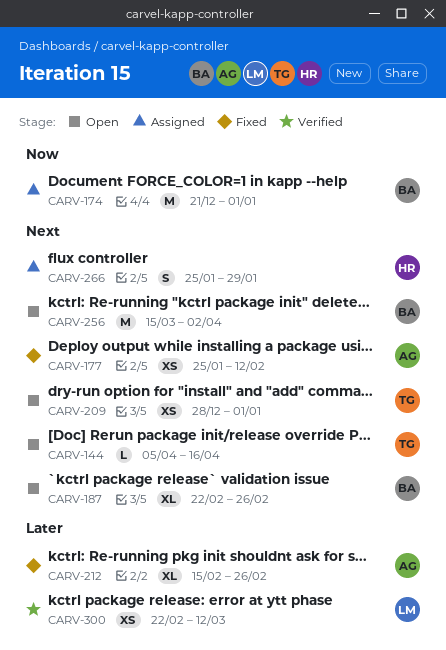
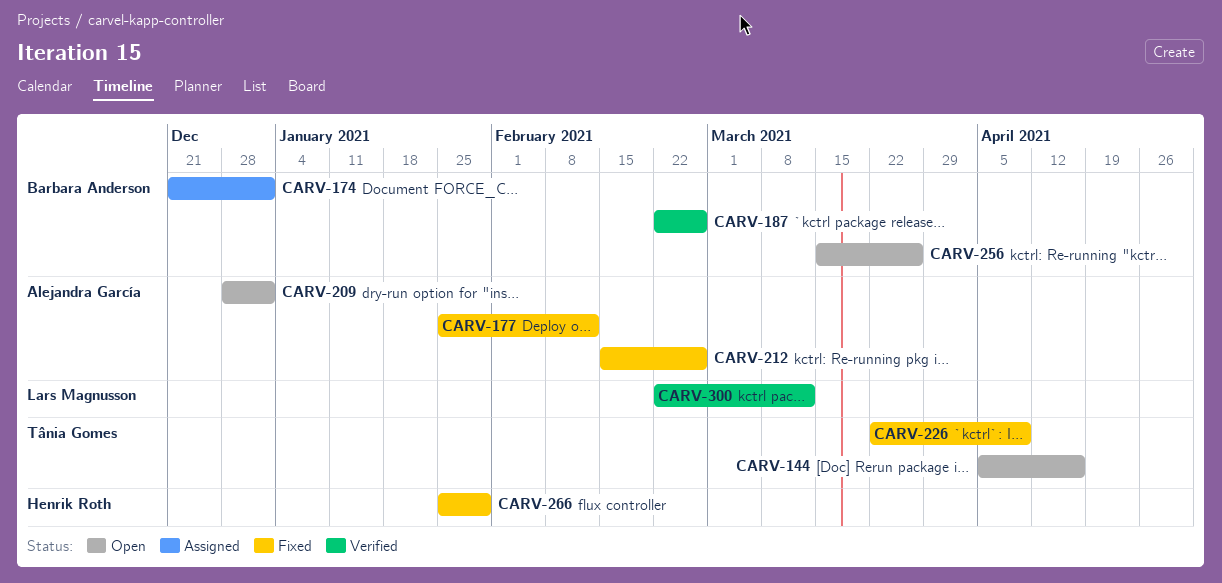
CARV-187, status: Open -> Verified
CARV-209, owner: Tânia Gomes -> Alejandra García
CARV-226: none -> present
CARV-256, due: Apr 2 -> Mar 26
CARV-266, status: Assigned -> Fixed

